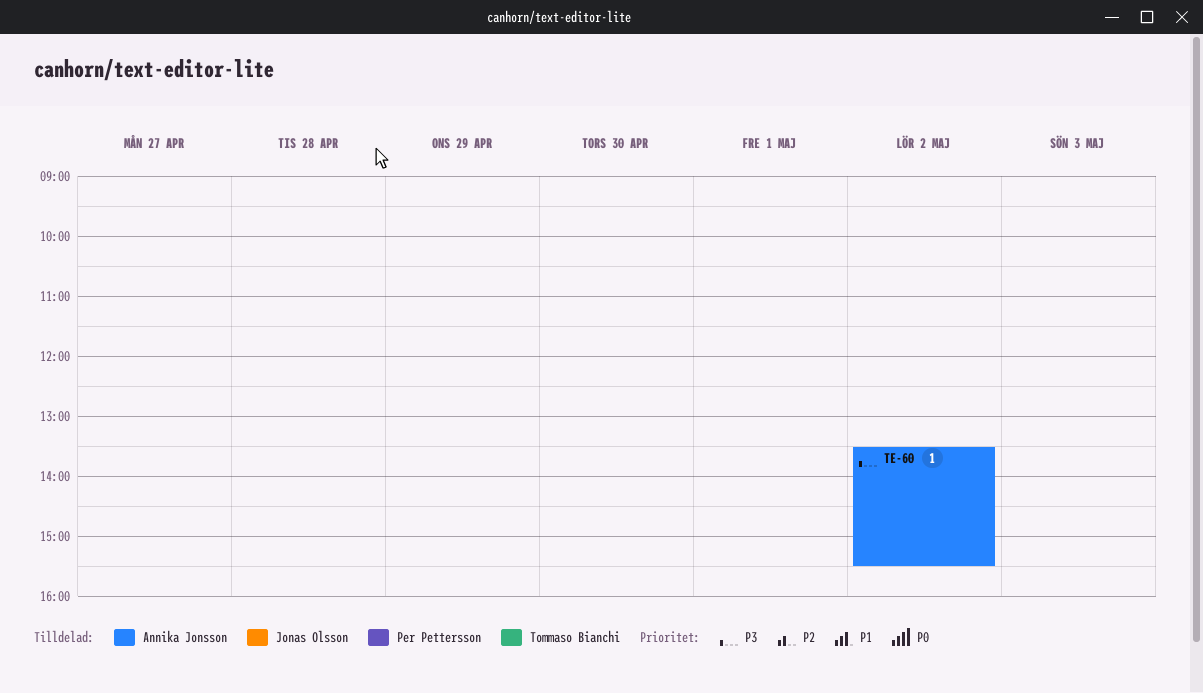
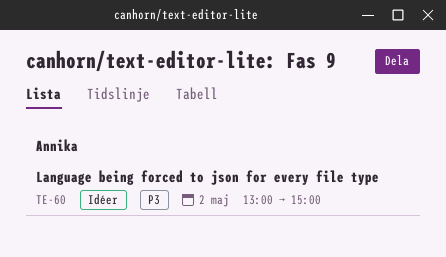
TE-60, begins: 13:30 -> 13:00
TE-60, ends: 15:30 -> 15:00

